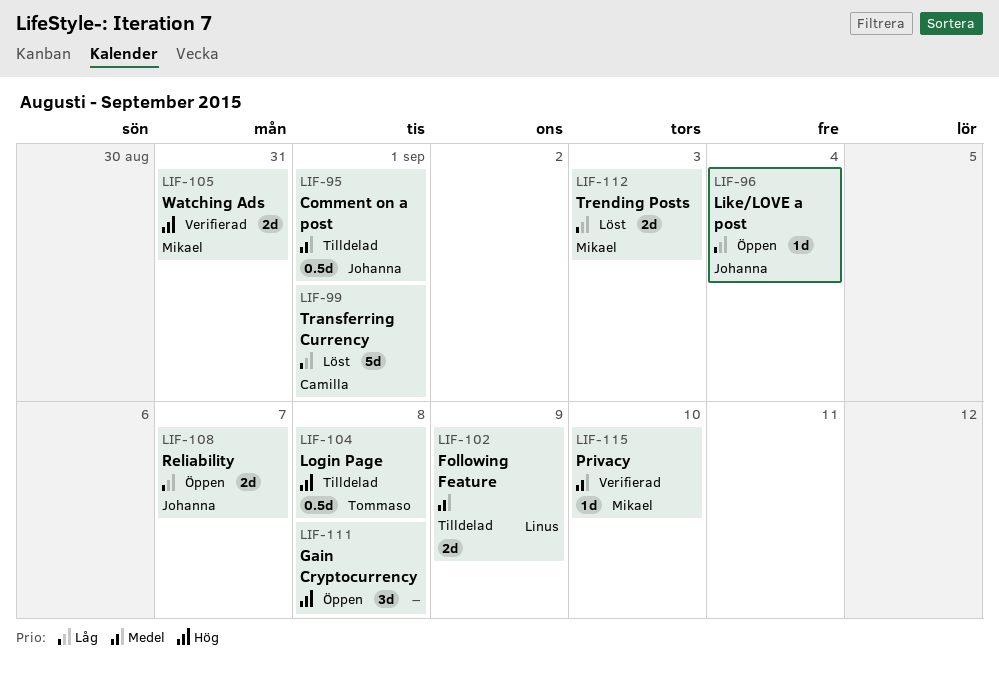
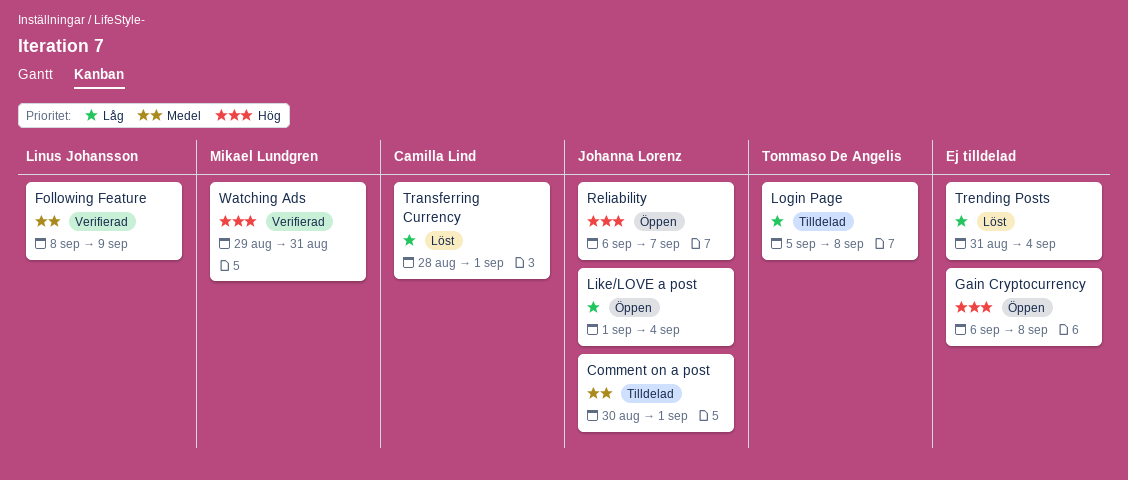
Following Feature, status: Tilldelad -> Verifierad
Login Page, priority: Hög -> Låg
Privacy: present -> none
Reliability, priority: Låg -> Hög
Trending Posts, owner: Mikael Lundgren -> none
Trending Posts, due: Sep 3 -> Sep 4

